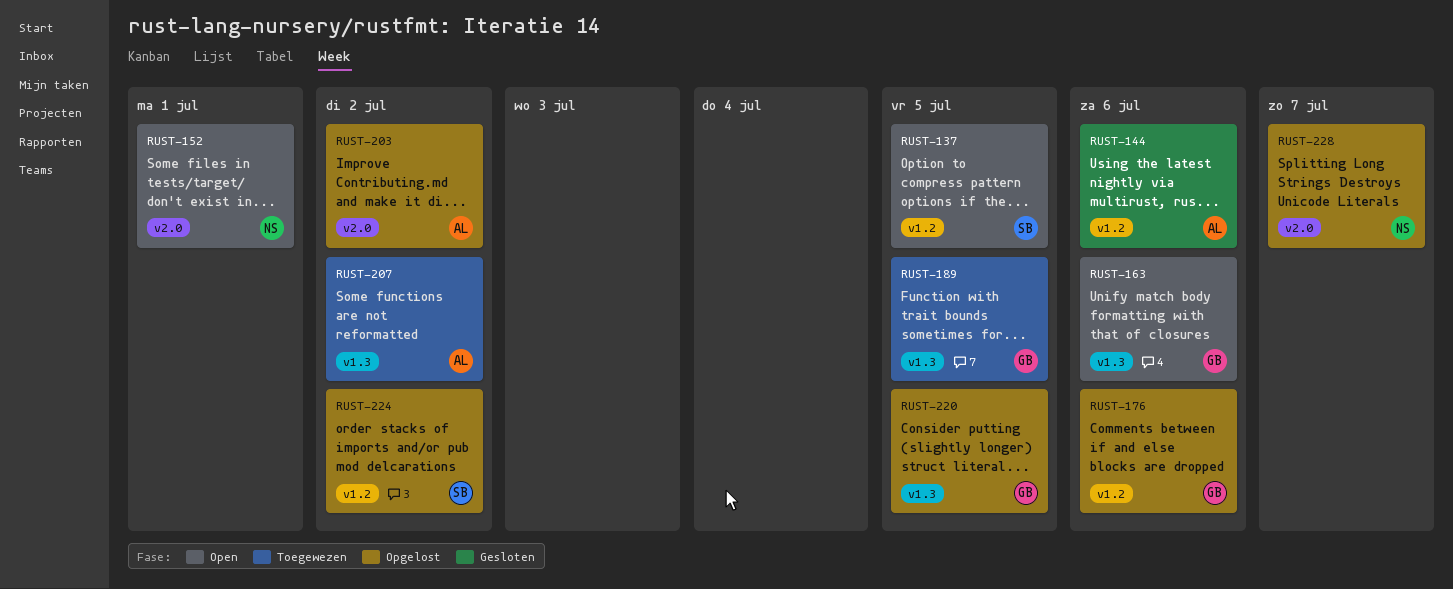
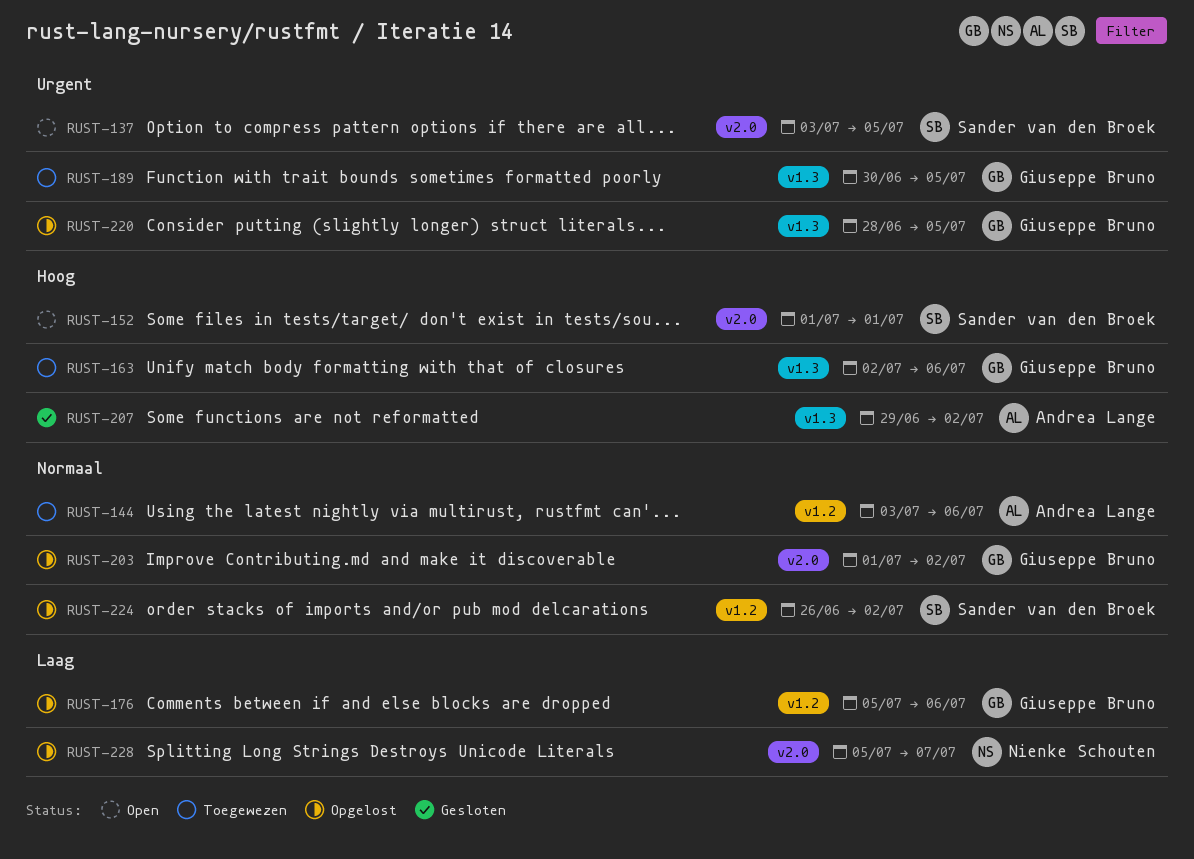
RUST-137, label: v1.2 -> v2.0
RUST-144, status: Gesloten -> Toegewezen
RUST-152, owner: Nienke Schouten -> Sander van den Broek
RUST-163, status: Open -> Toegewezen
RUST-203, owner: Andrea Lange -> Giuseppe Bruno
RUST-207, status: Toegewezen -> Gesloten

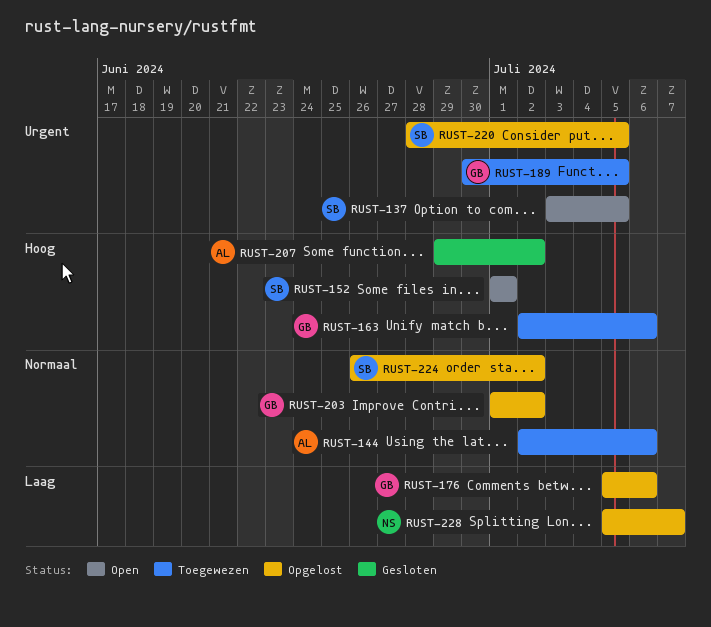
RUST-144, start: Jul 3 -> Jul 2
RUST-220, owner: Giuseppe Bruno -> Sander van den Broek

